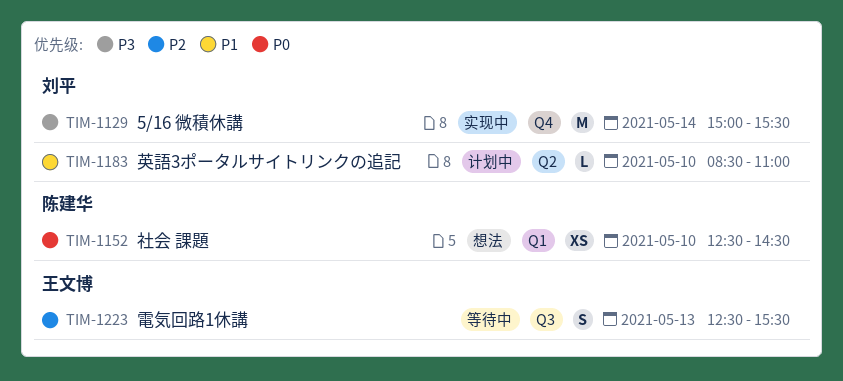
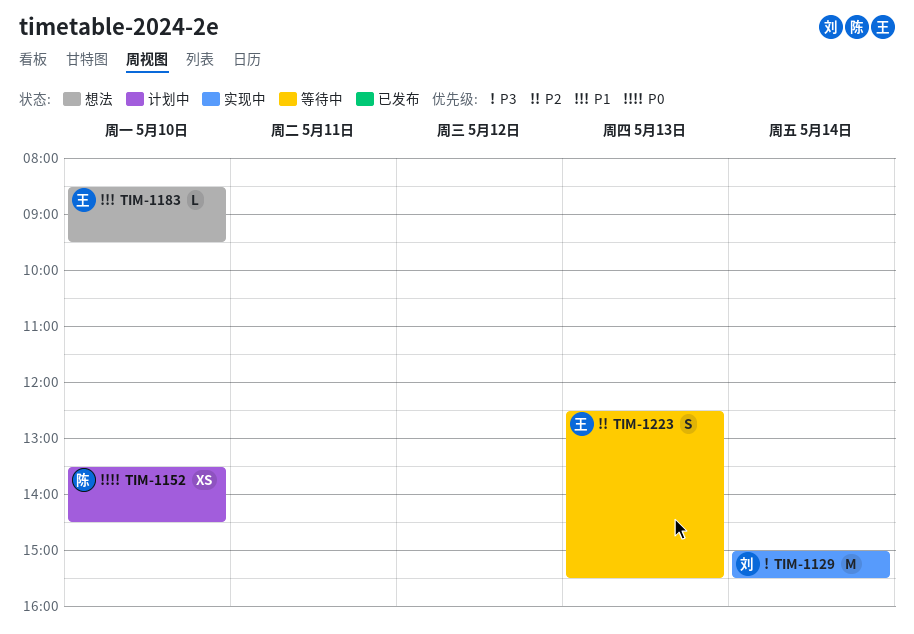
TIM-1152, status: 想法 -> 计划中
TIM-1152, begins: 12:30 -> 13:30
TIM-1183, status: 计划中 -> 想法
TIM-1183, owner: 刘平 -> 王文博
TIM-1183, ends: 11:00 -> 09:30

